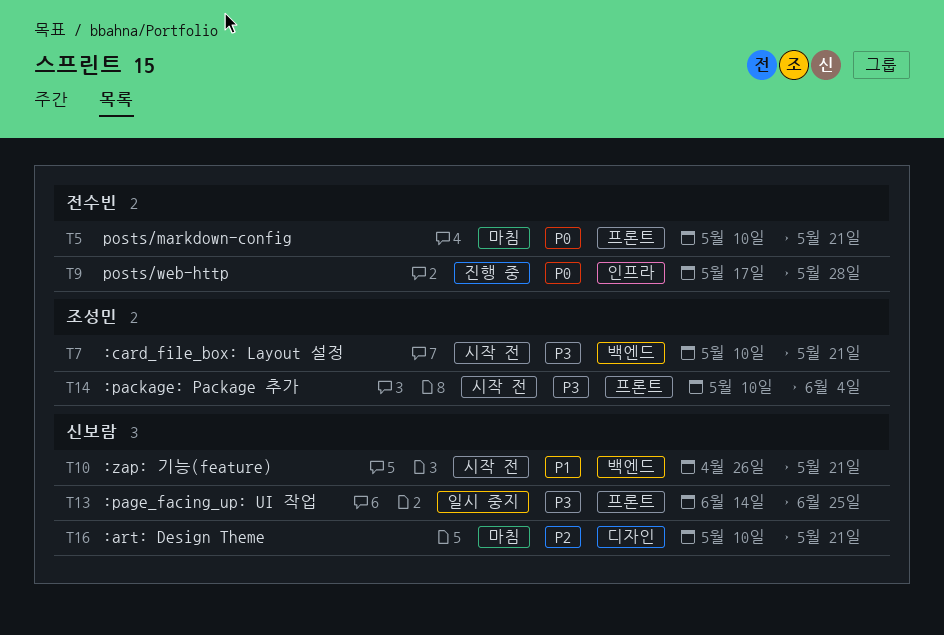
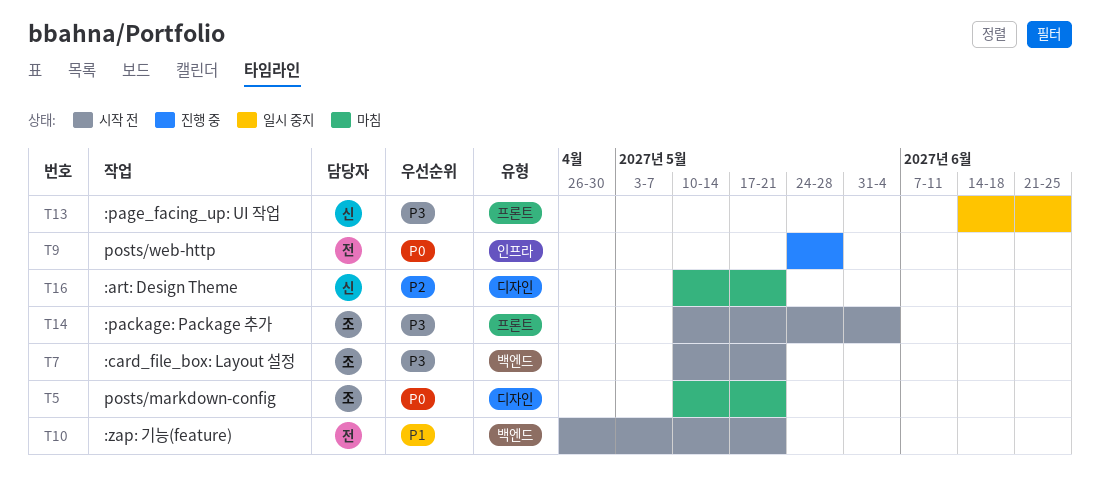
T5, owner: 전수빈 -> 조성민
T5, label: 프론트 -> 디자인
T9, start: May 17 -> May 24
T10, owner: 신보람 -> 전수빈

